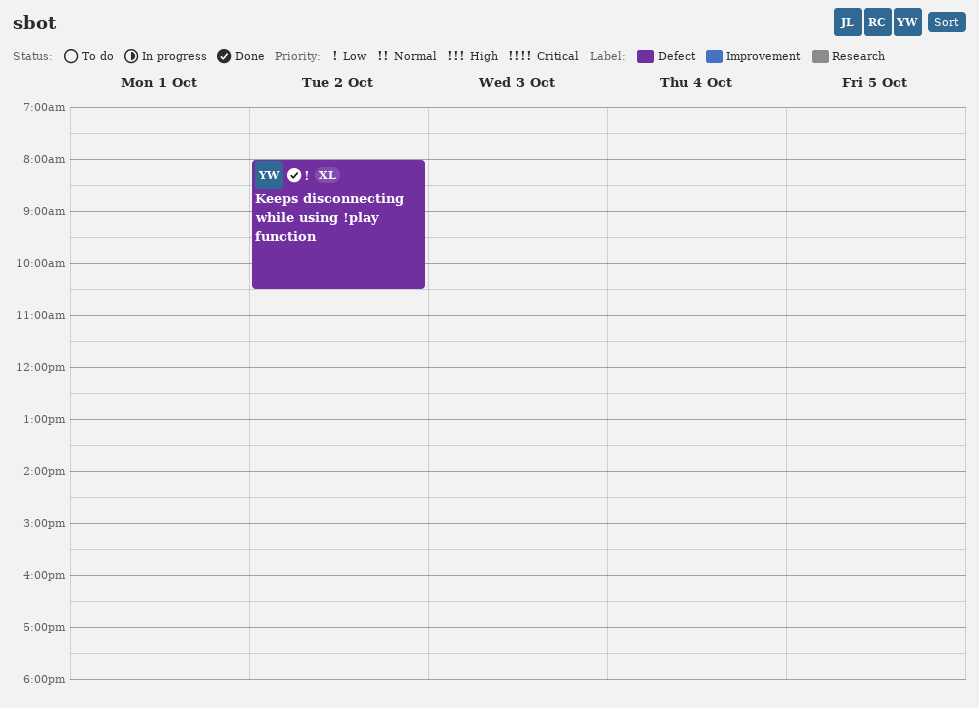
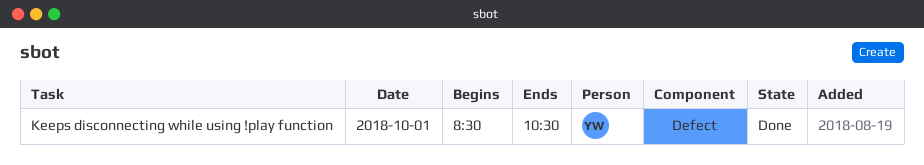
Keeps disconnecting while using !play function, day: Oct 2 -> Oct 1
Keeps disconnecting while using !play function, begins: 08:00 -> 08:30

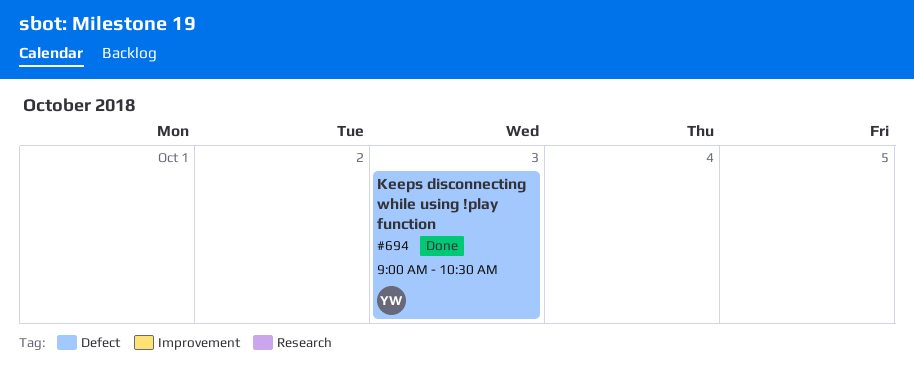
Keeps disconnecting while using !play function, day: Oct 1 -> Oct 3
Keeps disconnecting while using !play function, begins: 08:30 -> 09:00

